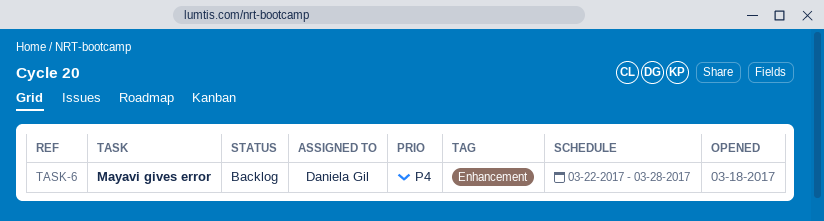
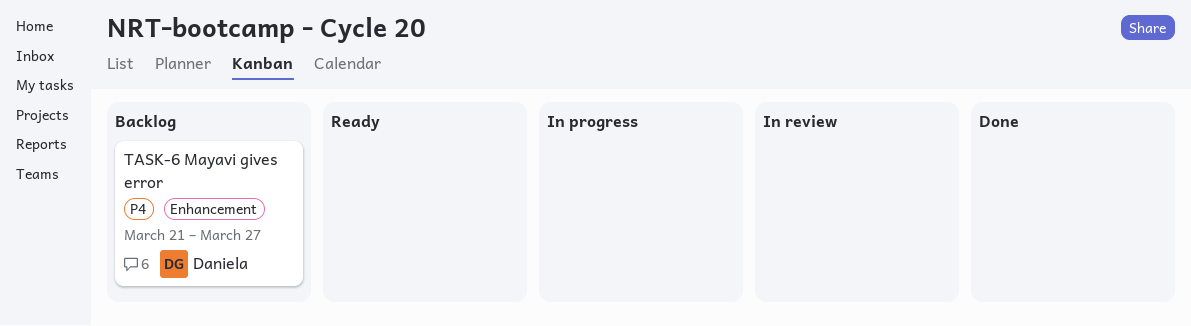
TASK-6, start: Mar 22 -> Mar 21
TASK-6, due: Mar 28 -> Mar 27

